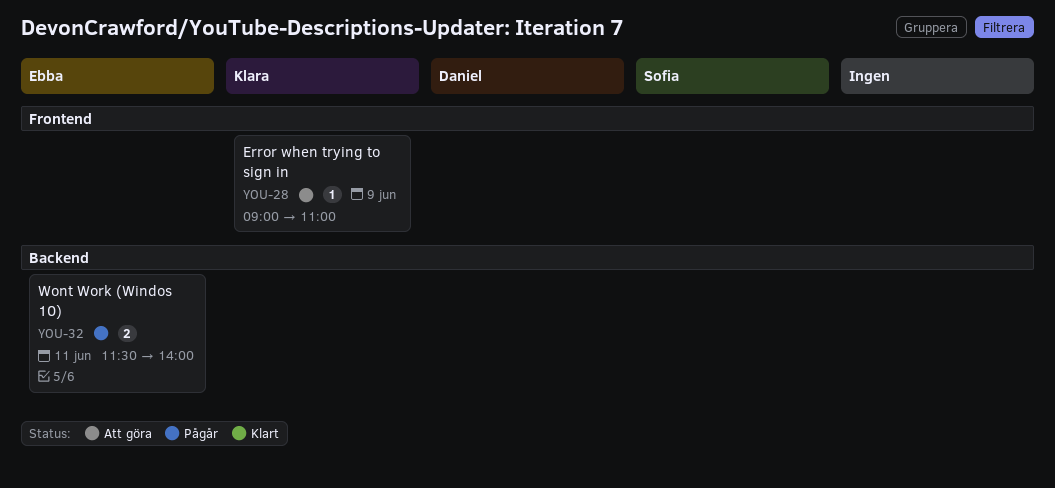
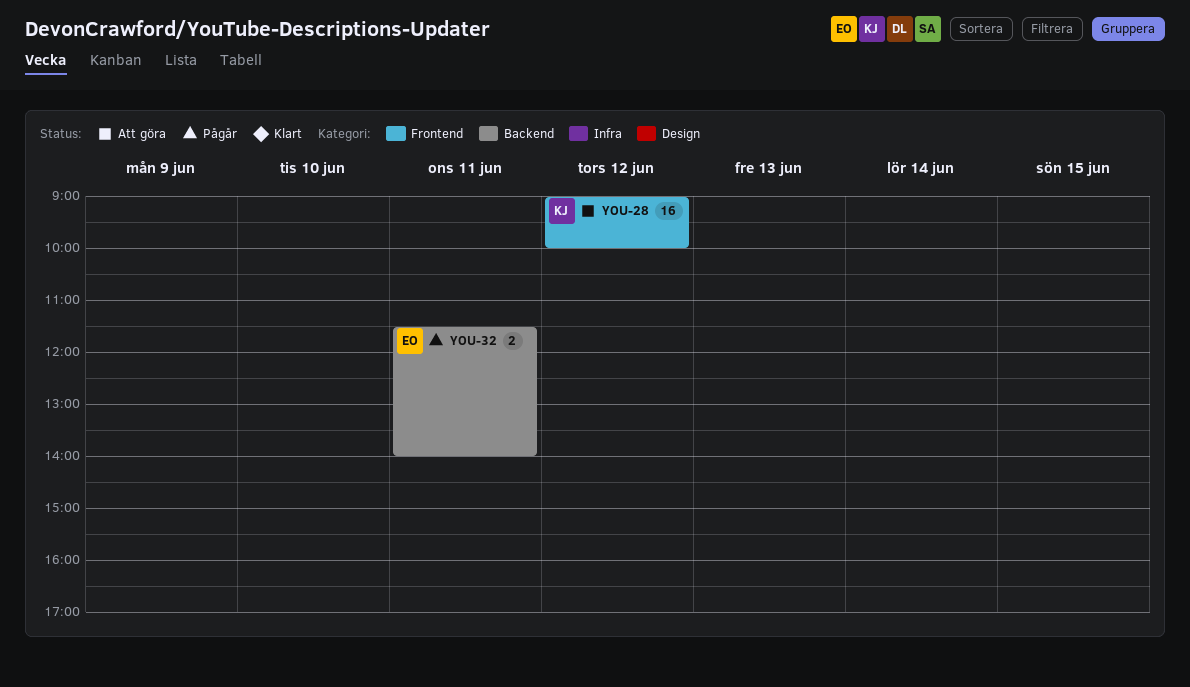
YOU-28, estimate: 1 -> 16
YOU-28, day: Jun 9 -> Jun 12
YOU-28, ends: 11:00 -> 10:00

